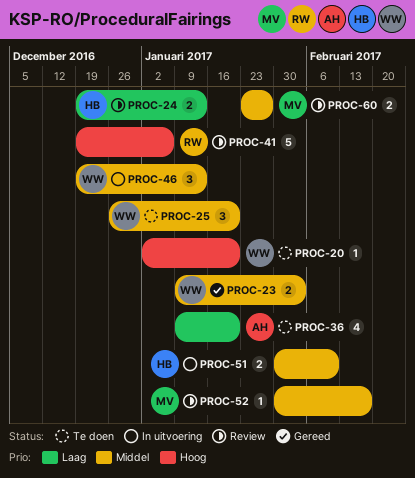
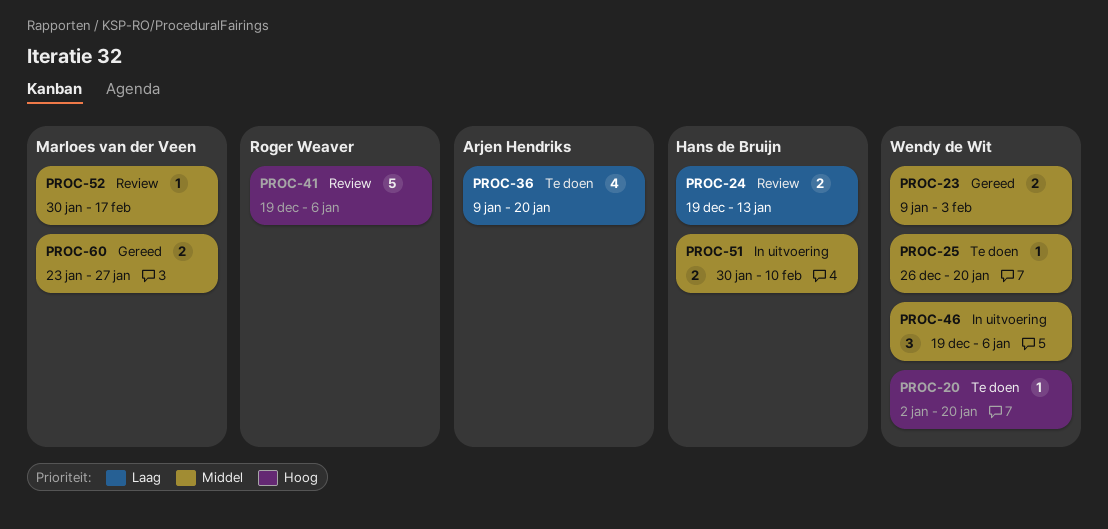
PROC-25, estimate: 3 -> 1
PROC-46, due: Jan 13 -> Jan 6
PROC-60, status: Review -> Gereed

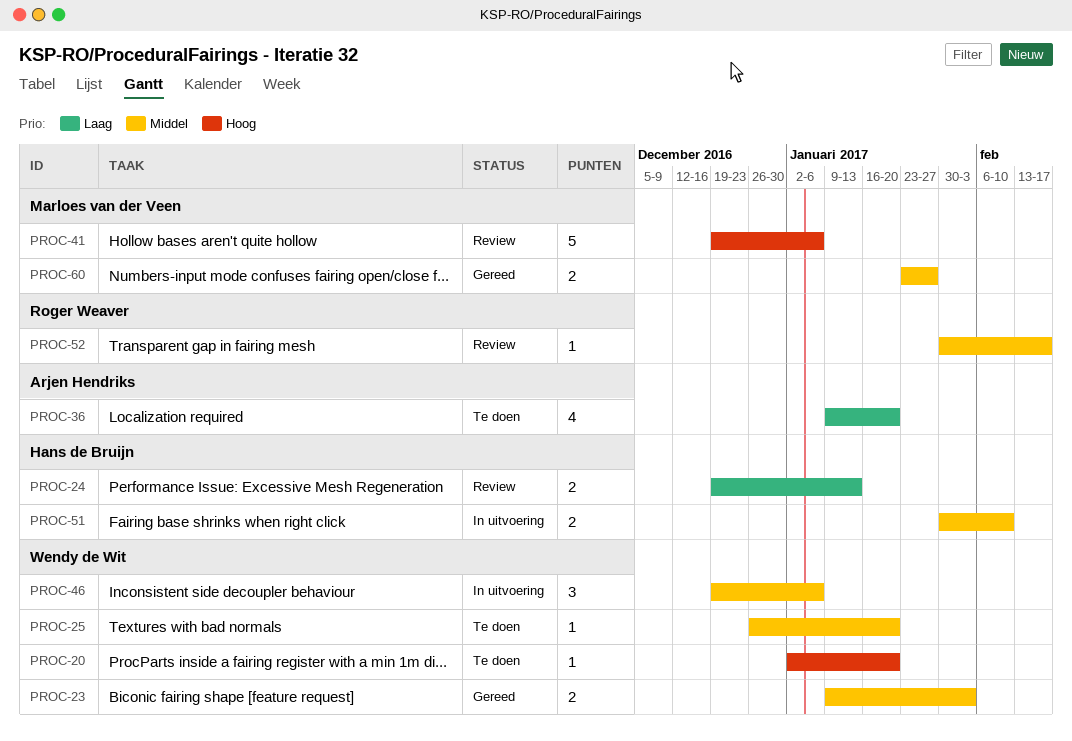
PROC-41, owner: Roger Weaver -> Marloes van der Veen
PROC-52, owner: Marloes van der Veen -> Roger Weaver

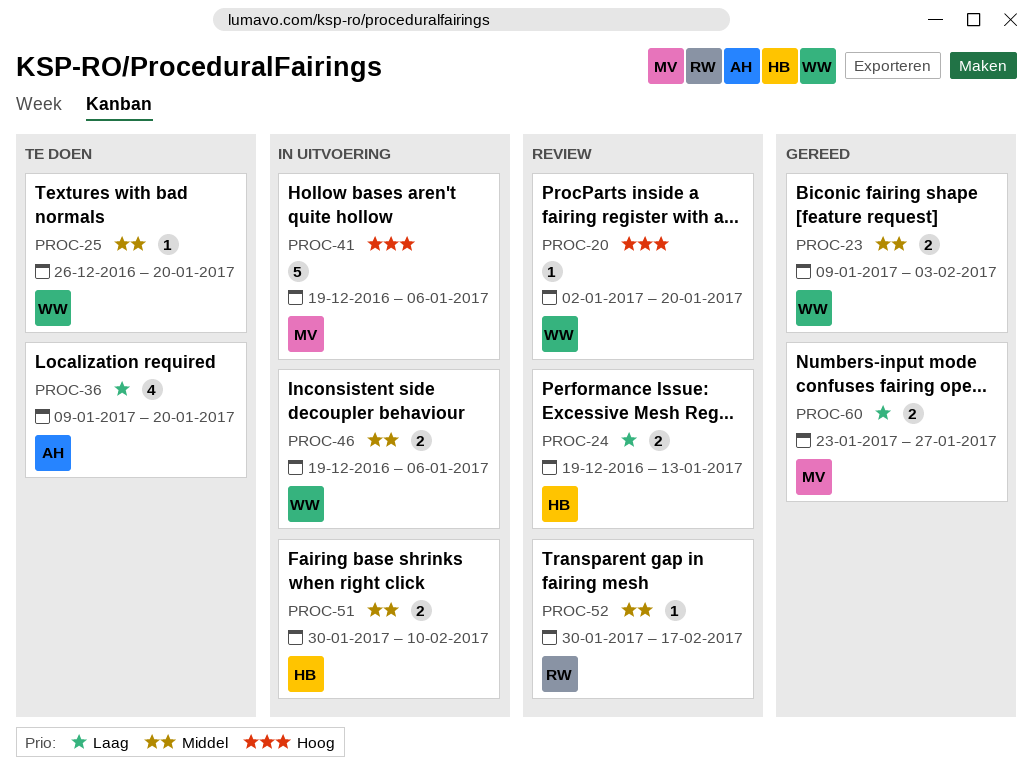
PROC-20, status: Te doen -> Review
PROC-41, status: Review -> In uitvoering
PROC-46, estimate: 3 -> 2
PROC-60, priority: Middel -> Laag

